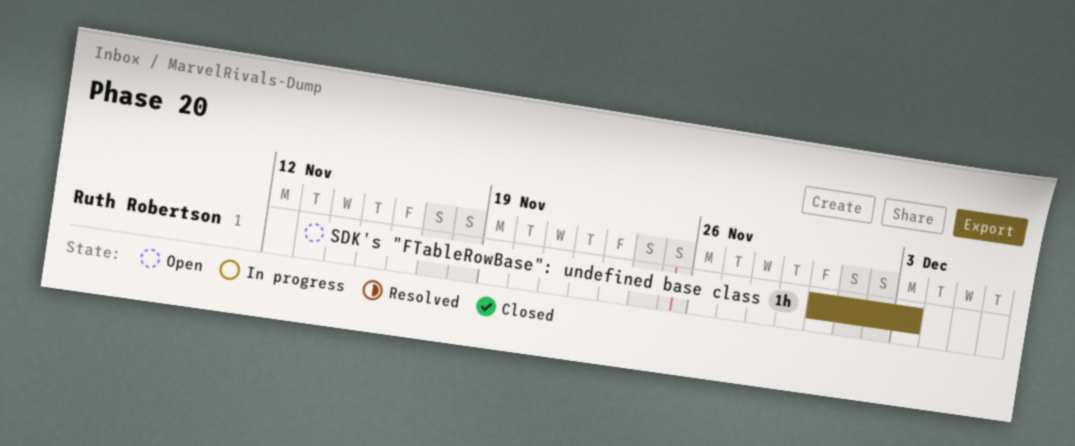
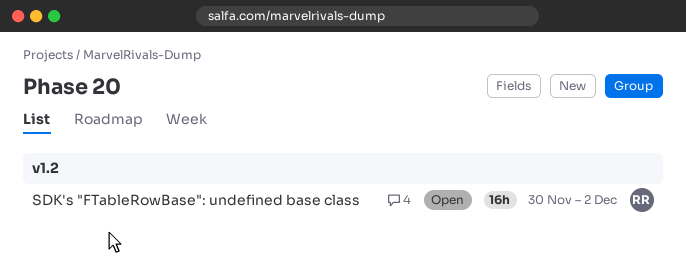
SDK's "FTableRowBase": undefined base class, estimate: 1h -> 16h
SDK's "FTableRowBase": undefined base class, due: Dec 3 -> Dec 2

